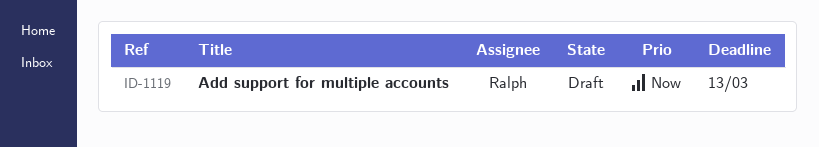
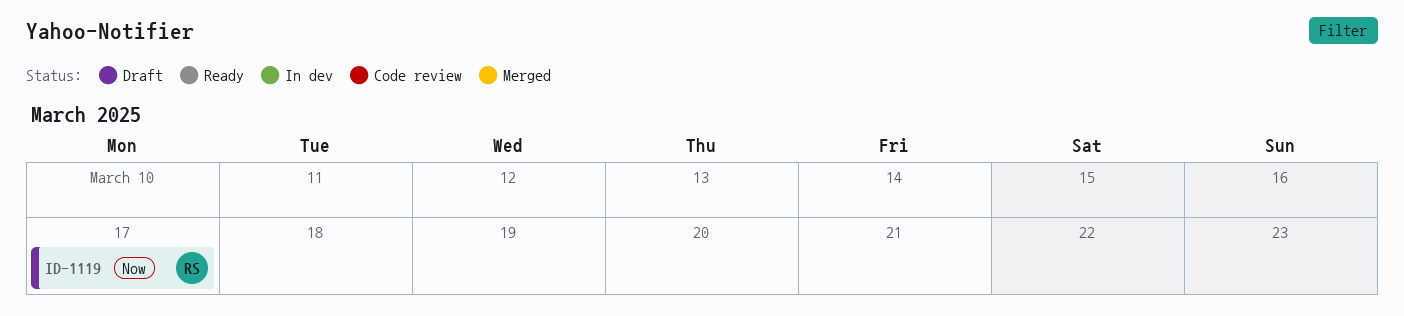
ID-1119, due: Mar 13 -> Mar 17

